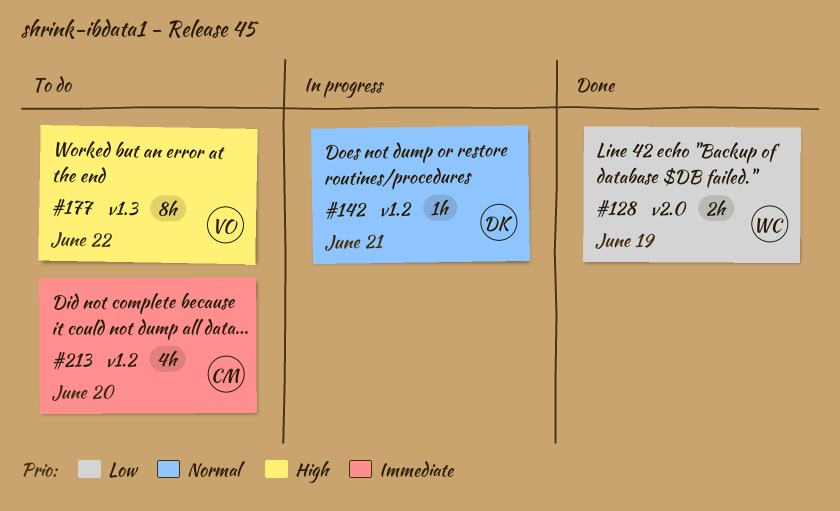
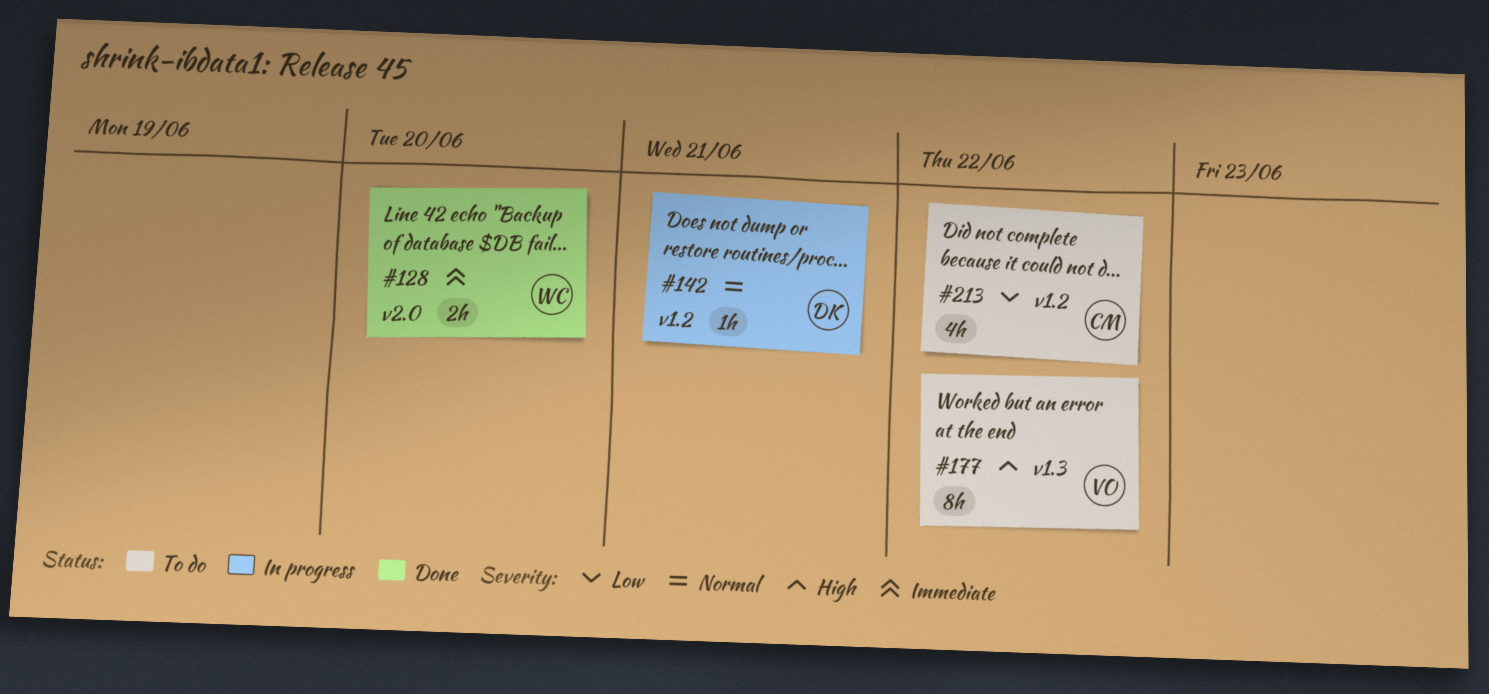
#128, priority: Low -> Immediate
#128, due: Jun 19 -> Jun 20
#213, priority: Immediate -> Low
#213, due: Jun 20 -> Jun 22

